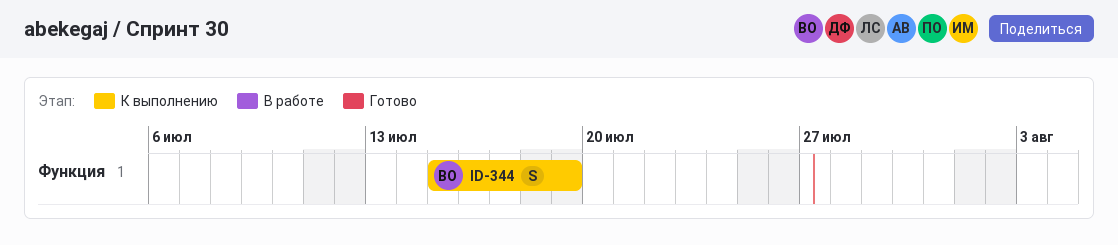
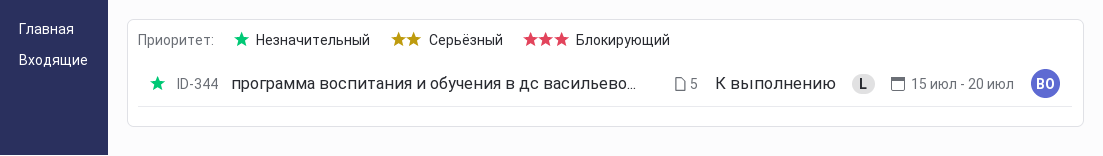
ID-344, estimate: S -> L
ID-344, due: Jul 19 -> Jul 20

